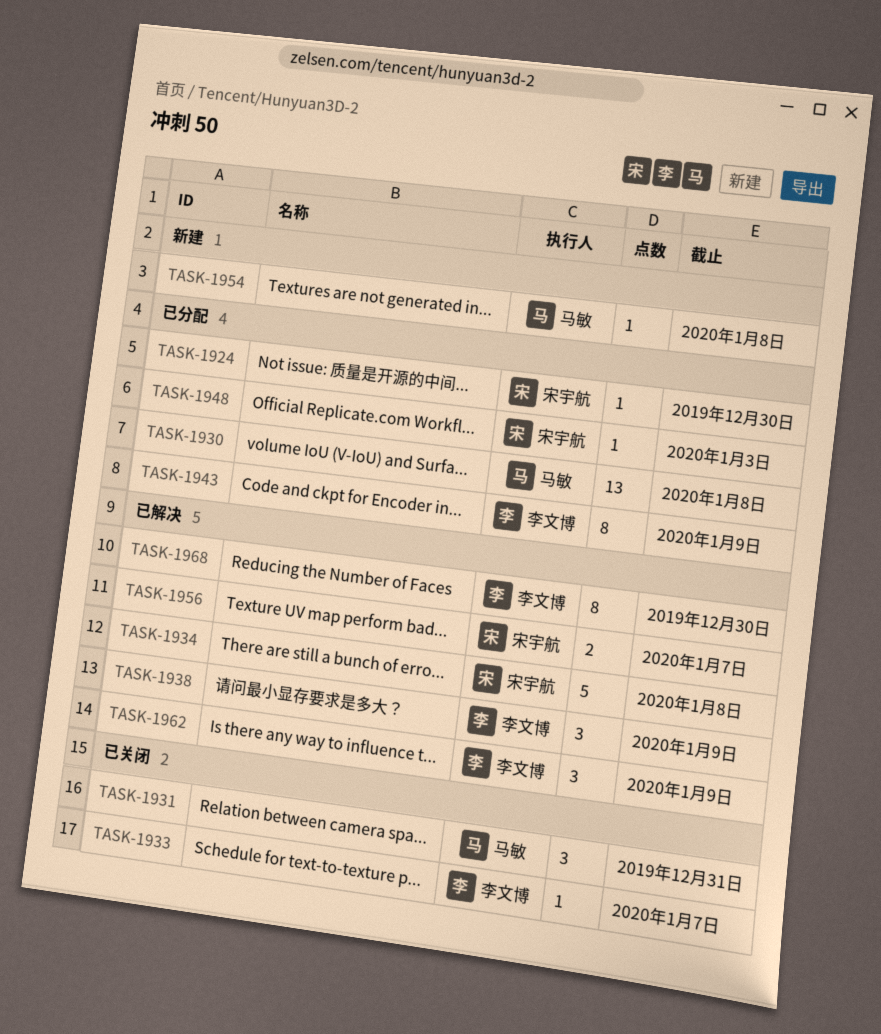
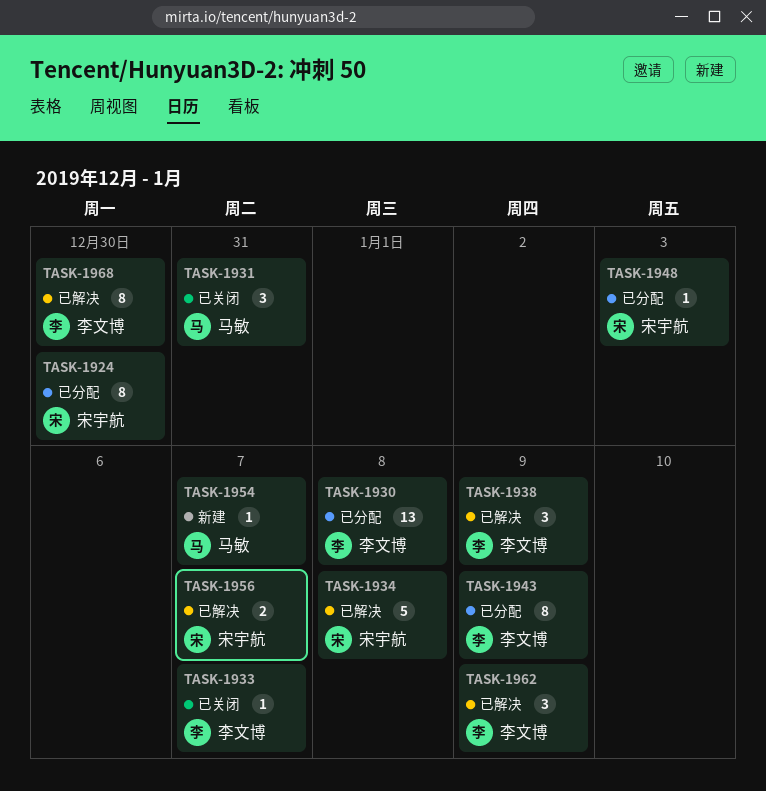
TASK-1924, estimate: 1 -> 8
TASK-1930, owner: 马敏 -> 李文博
TASK-1954, due: Jan 8 -> Jan 7

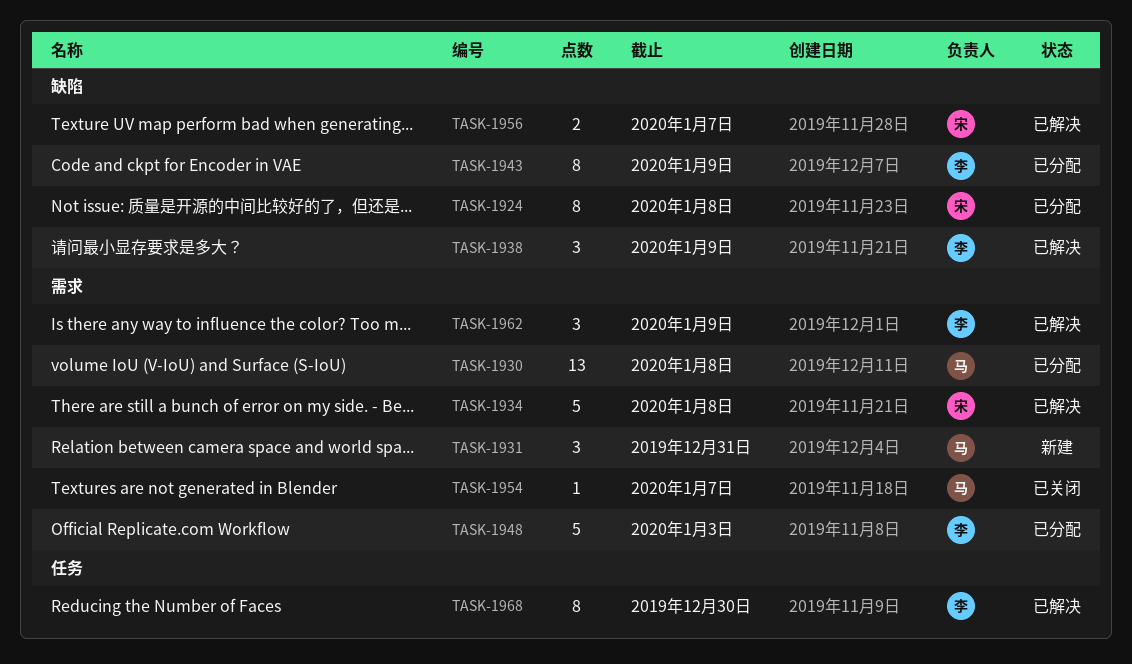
TASK-1924, due: Dec 30 -> Jan 8
TASK-1930, owner: 李文博 -> 马敏
TASK-1931, status: 已关闭 -> 新建
TASK-1933: present -> none
TASK-1948, owner: 宋宇航 -> 李文博
TASK-1948, estimate: 1 -> 5
TASK-1954, status: 新建 -> 已关闭

